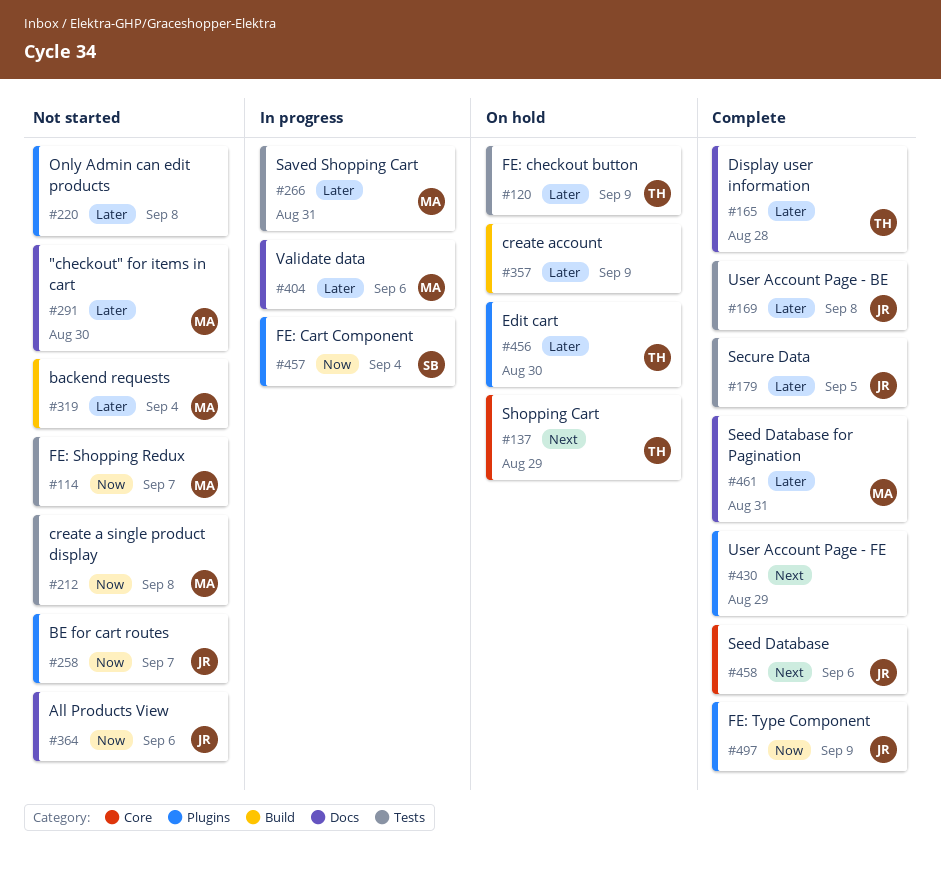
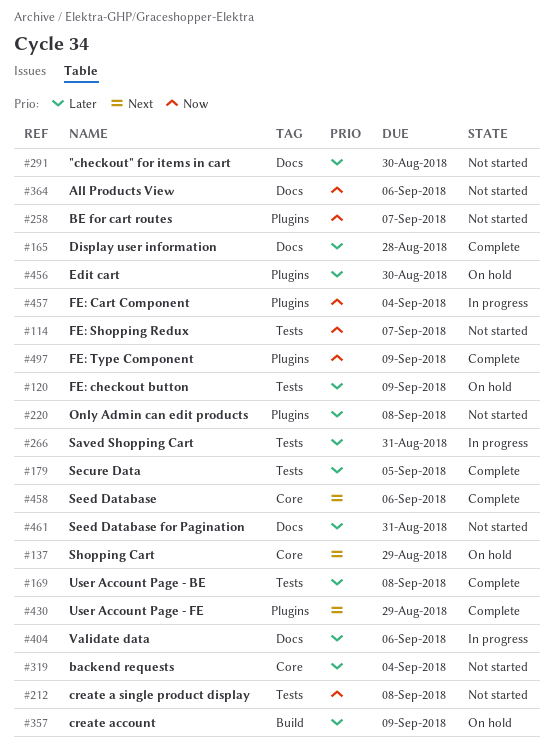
#319, label: Build -> Core
#461, status: Complete -> Not started

